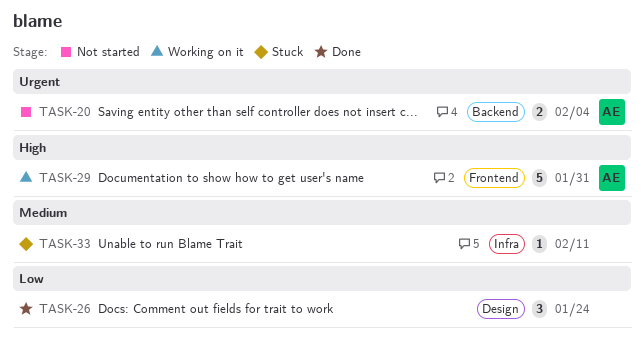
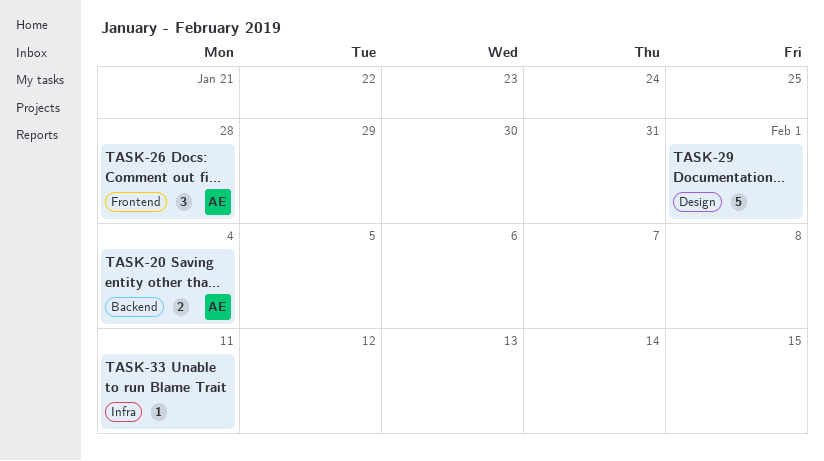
TASK-26, owner: none -> AE
TASK-26, label: Design -> Frontend
TASK-26, due: Jan 24 -> Jan 28
TASK-29, owner: AE -> none
TASK-29, label: Frontend -> Design
TASK-29, due: Jan 31 -> Feb 1

